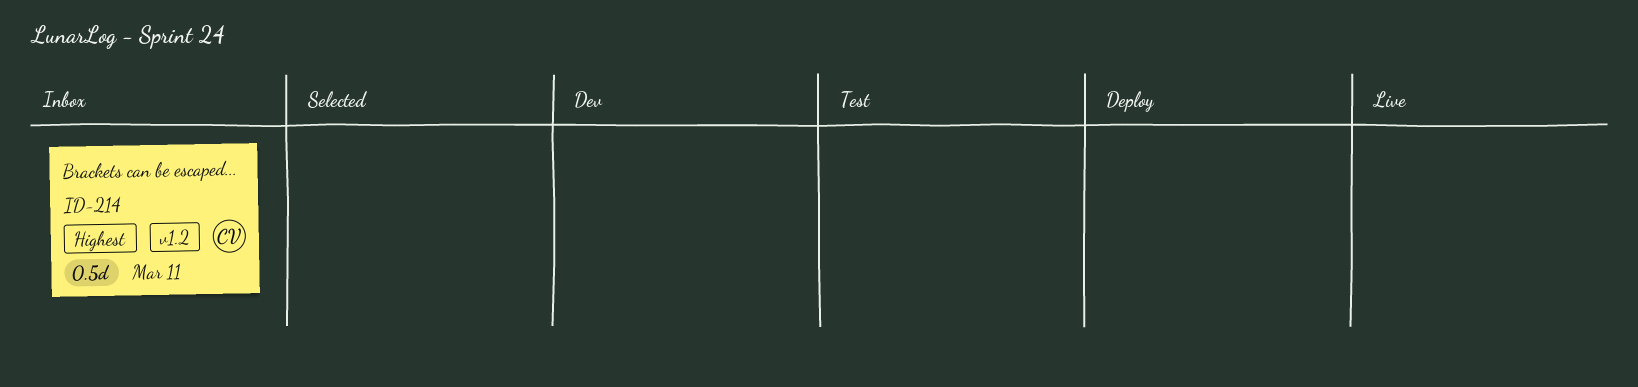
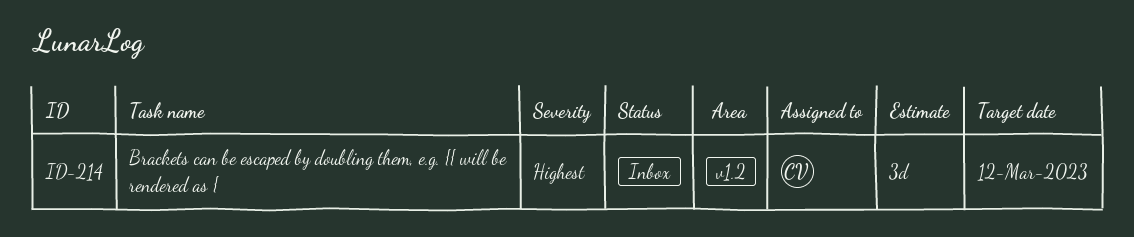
ID-214, estimate: 0.5d -> 3d
ID-214, due: Mar 11 -> Mar 12

